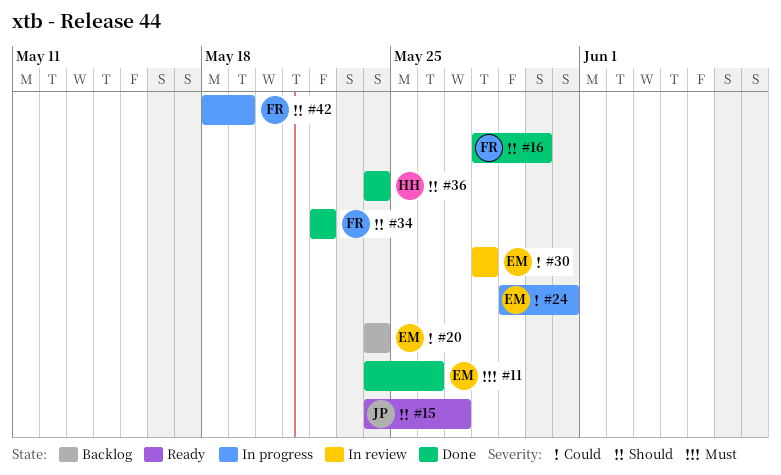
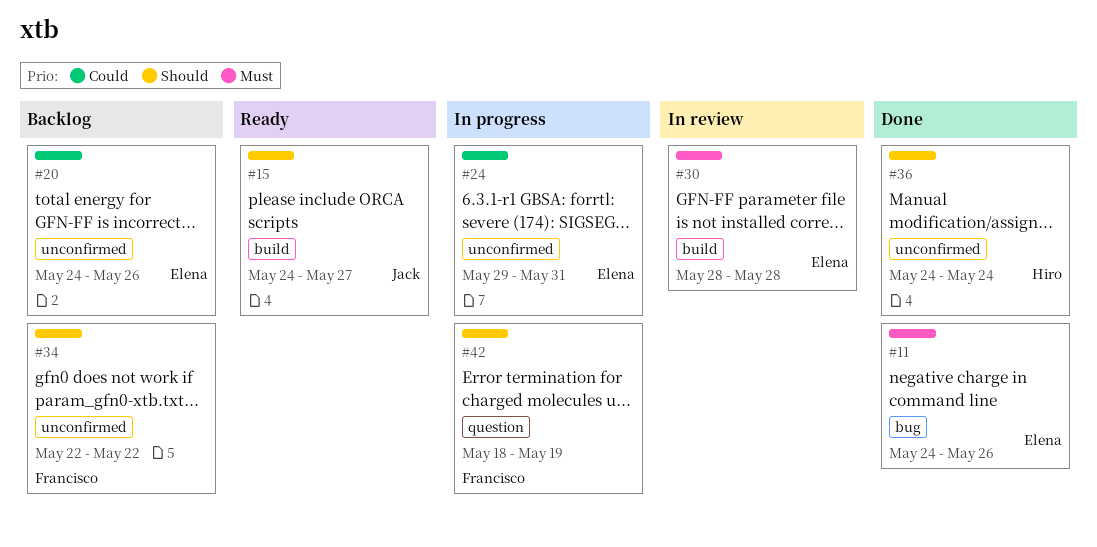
#16: present -> none
#20, due: May 24 -> May 26
#30, priority: Could -> Must
#34, status: Done -> Backlog

